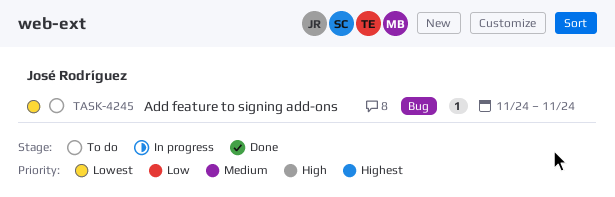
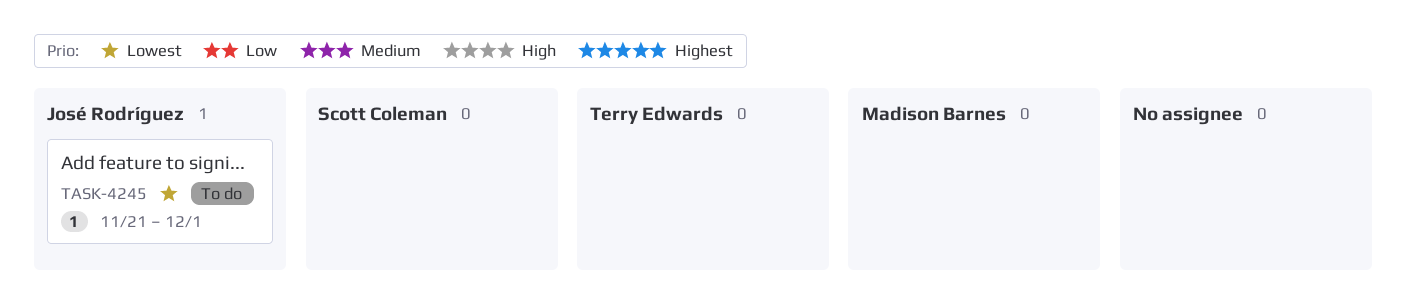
TASK-4245, start: Nov 24 -> Nov 21
TASK-4245, due: Nov 24 -> Dec 1

